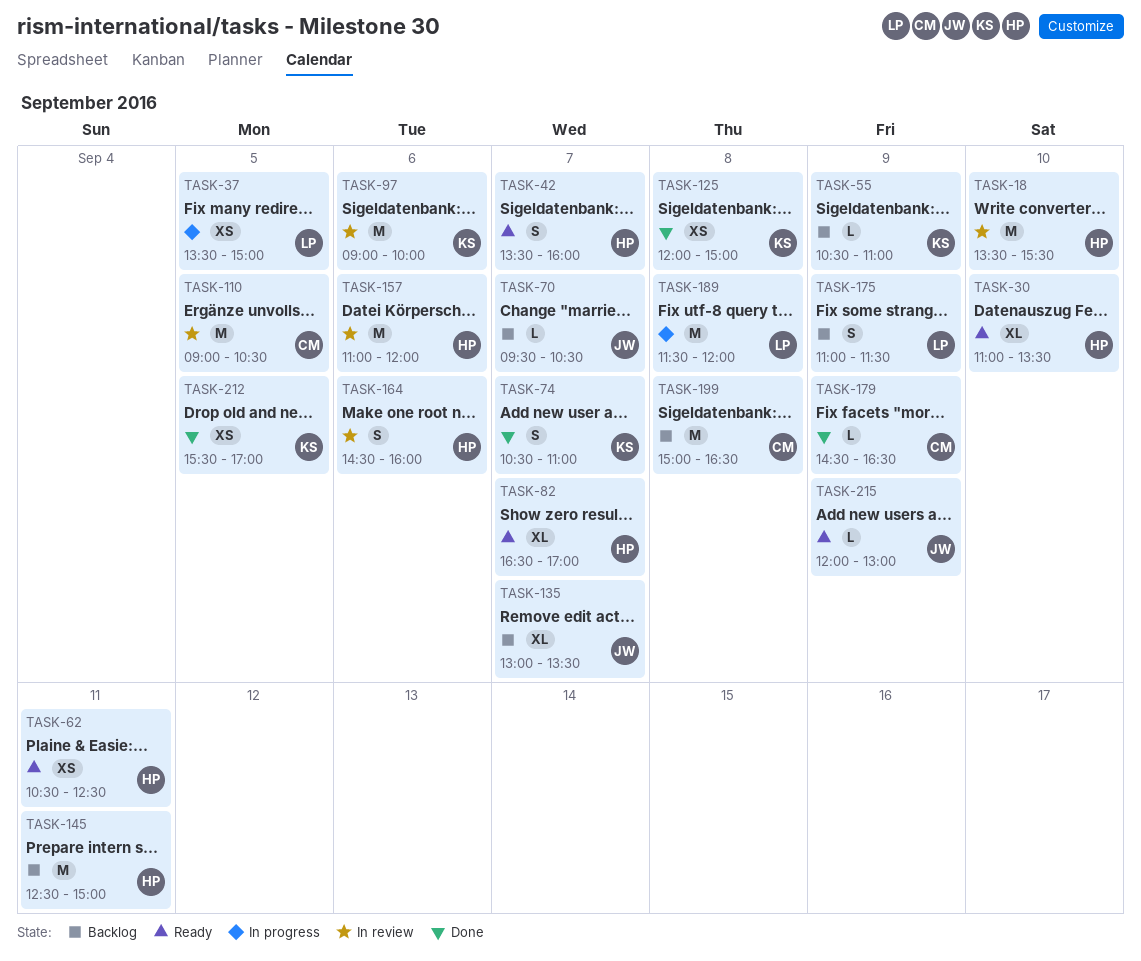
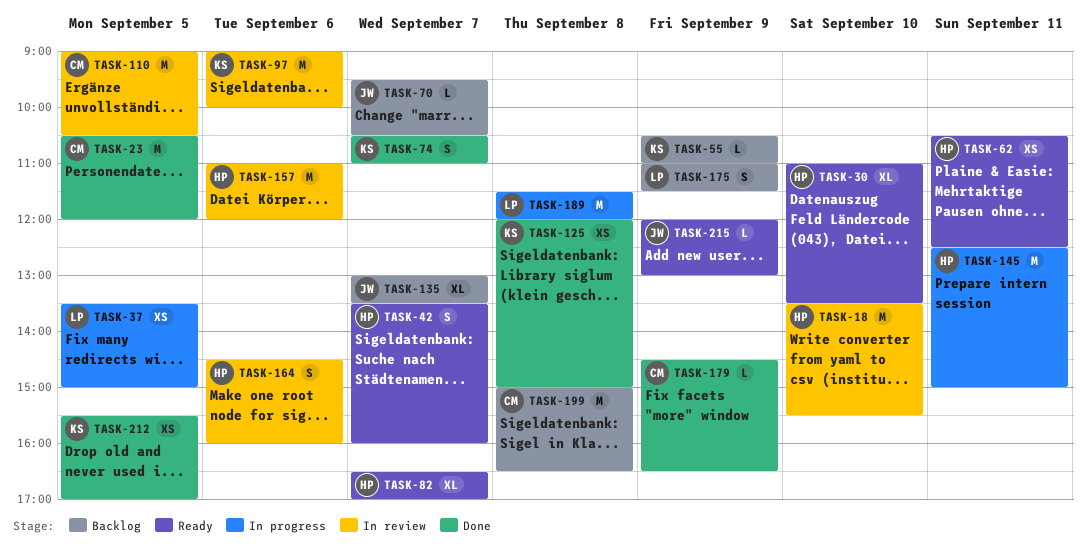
TASK-23: none -> present
TASK-145, status: Backlog -> In progress

